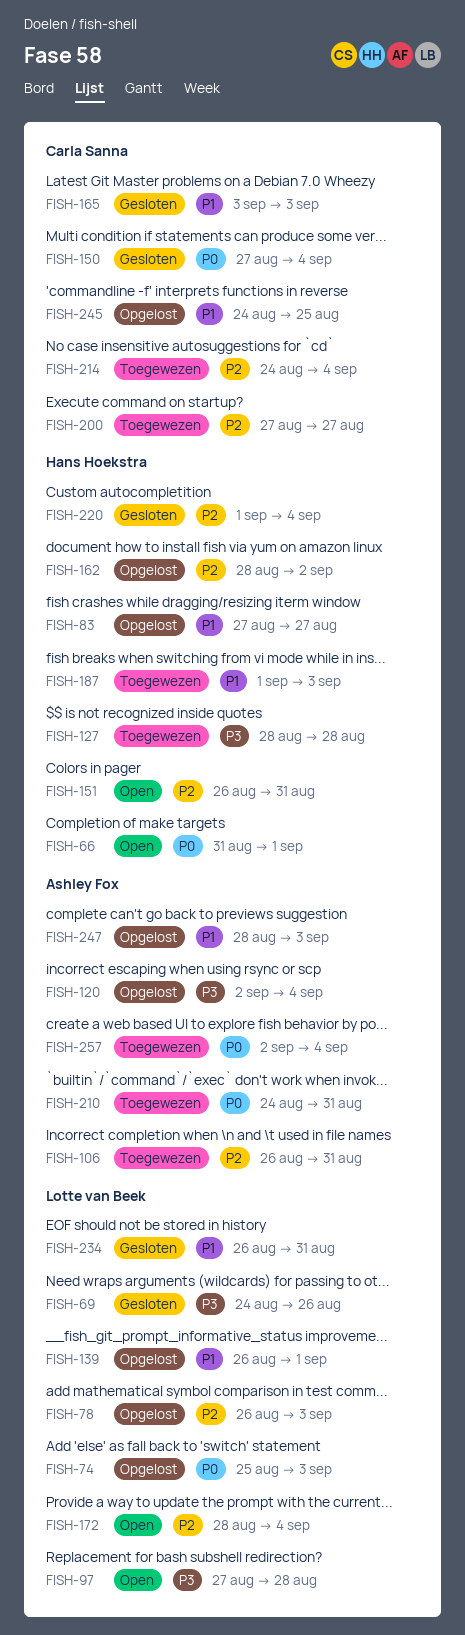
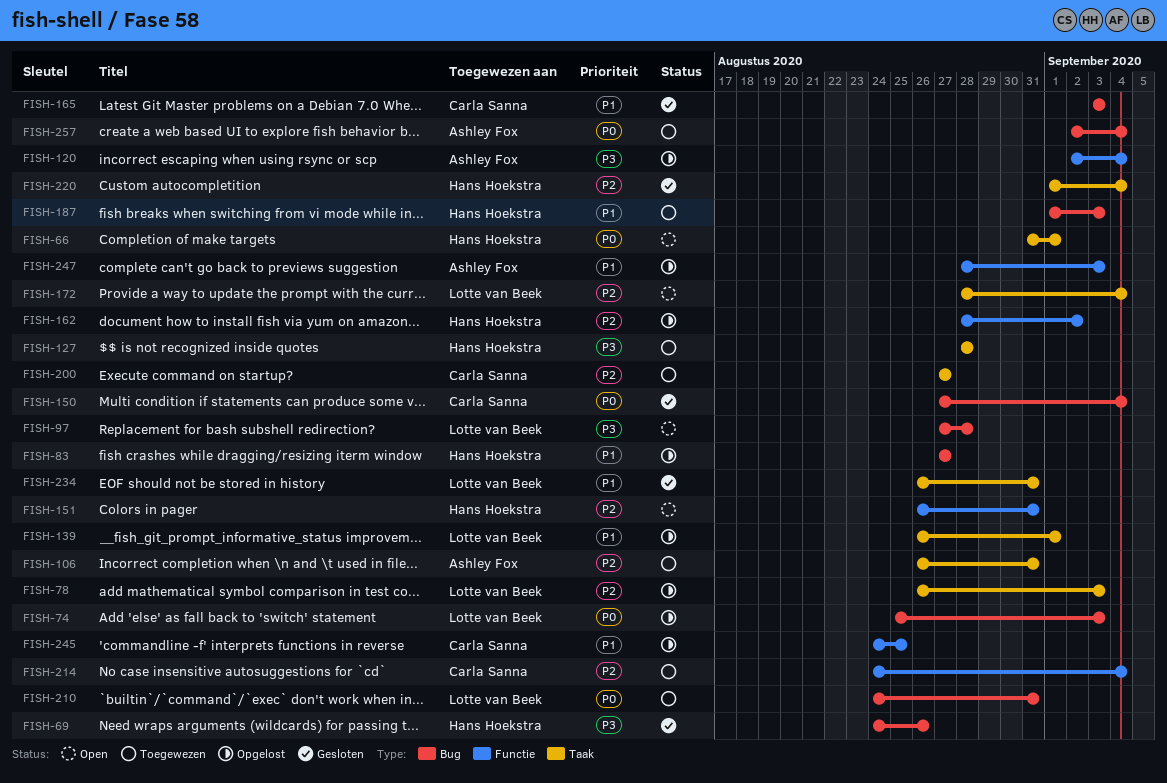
FISH-69, owner: Lotte van Beek -> Hans Hoekstra
FISH-210, owner: Ashley Fox -> Lotte van Beek

